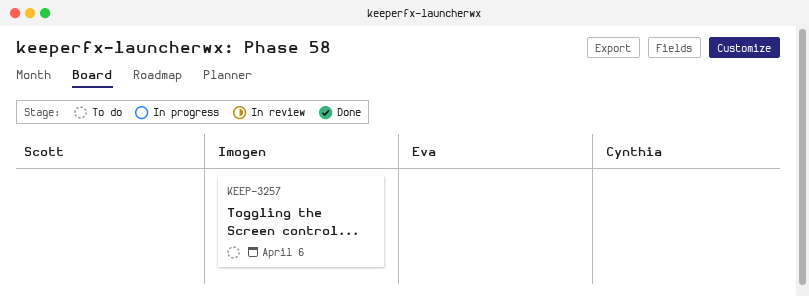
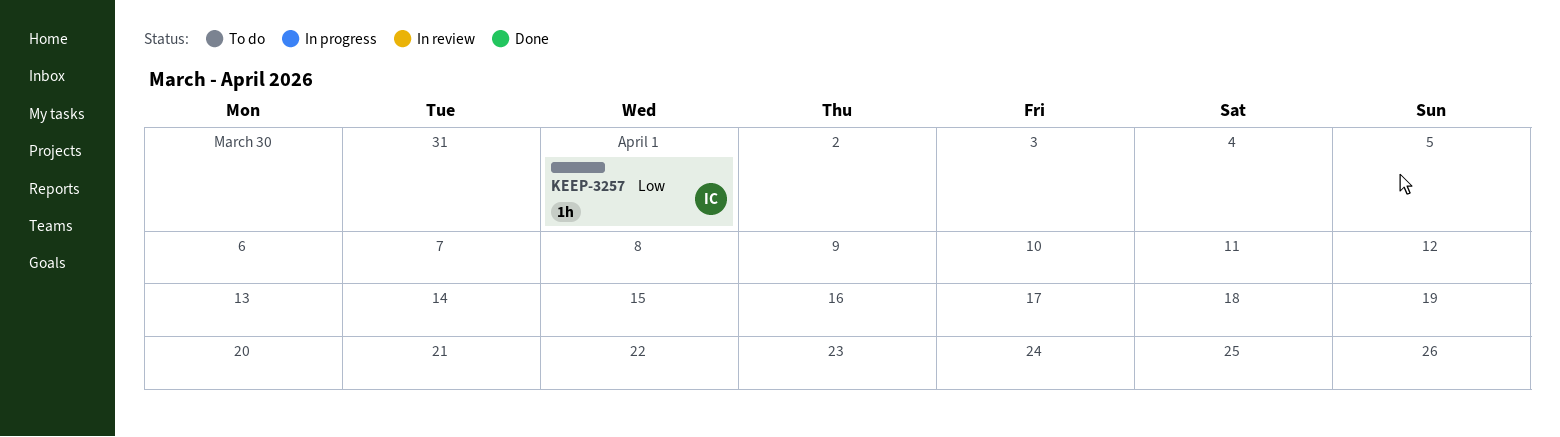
KEEP-3257, due: Apr 6 -> Apr 1

